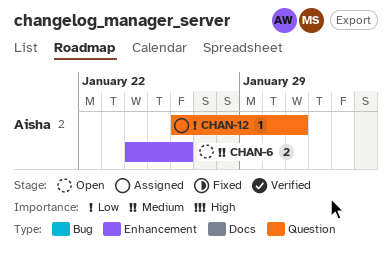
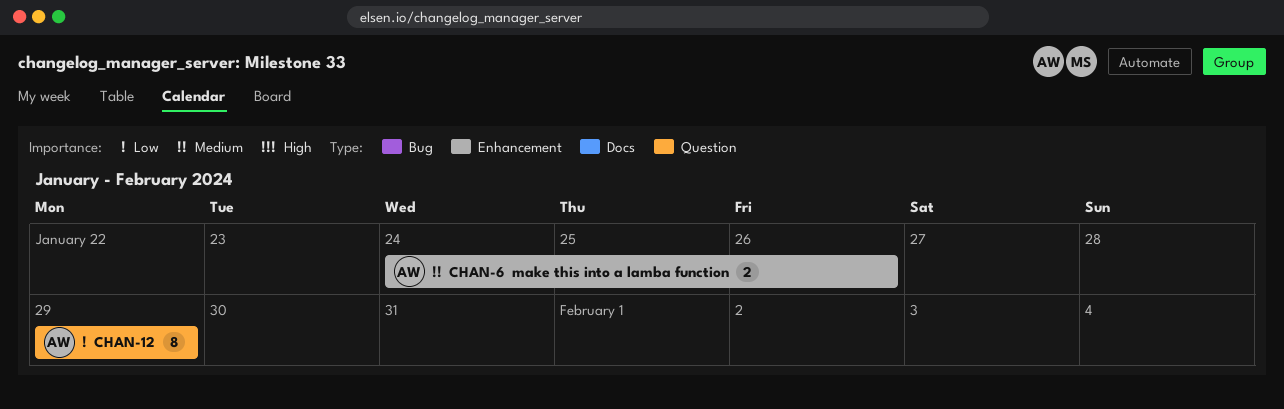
CHAN-12, estimate: 1 -> 8
CHAN-12, start: Jan 26 -> Jan 29
CHAN-12, due: Jan 31 -> Jan 29

